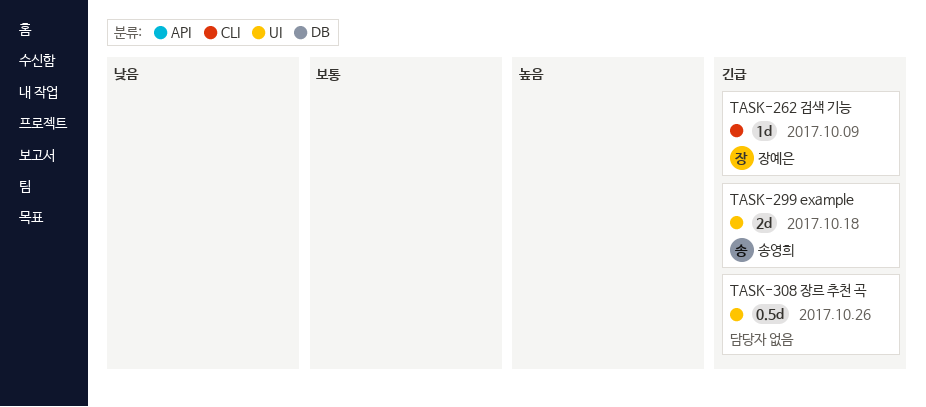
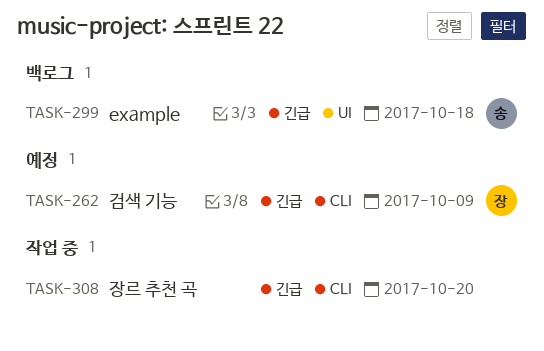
TASK-308, label: UI -> CLI
TASK-308, due: Oct 26 -> Oct 20

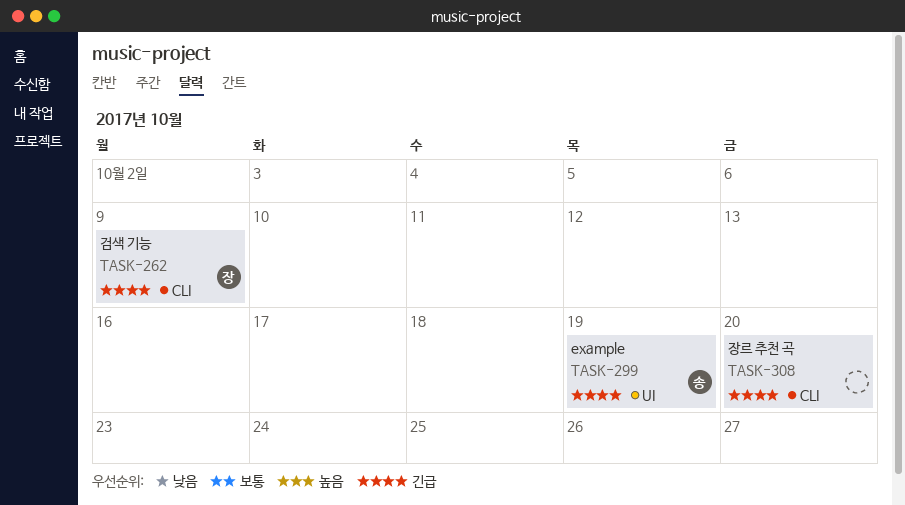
TASK-299, due: Oct 18 -> Oct 19

